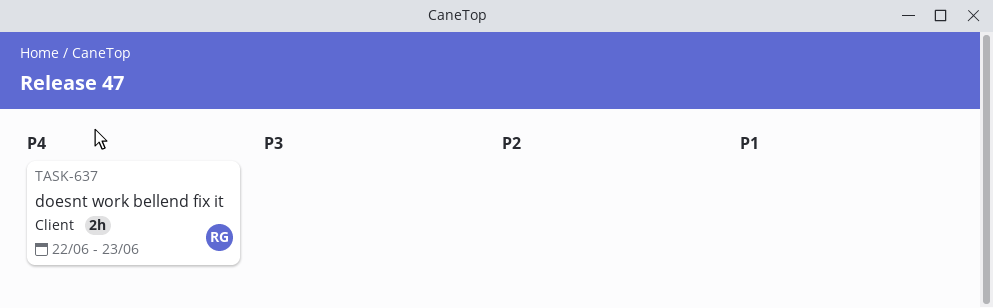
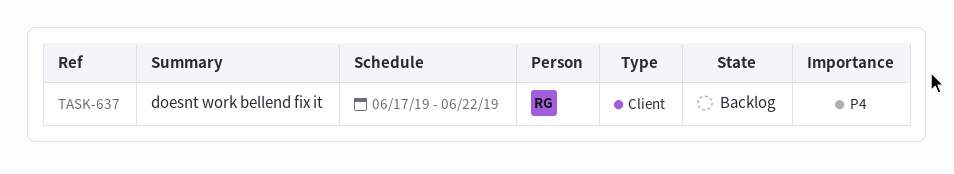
TASK-637, start: Jun 22 -> Jun 17
TASK-637, due: Jun 23 -> Jun 22

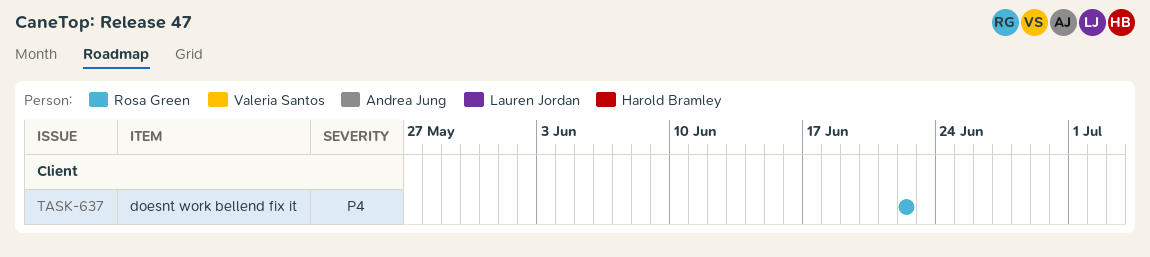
TASK-637, start: Jun 17 -> Jun 22

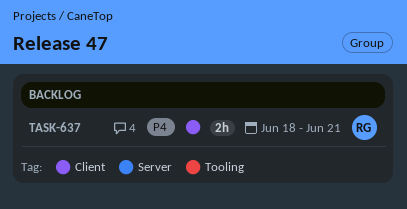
TASK-637, start: Jun 22 -> Jun 18
TASK-637, due: Jun 22 -> Jun 21

